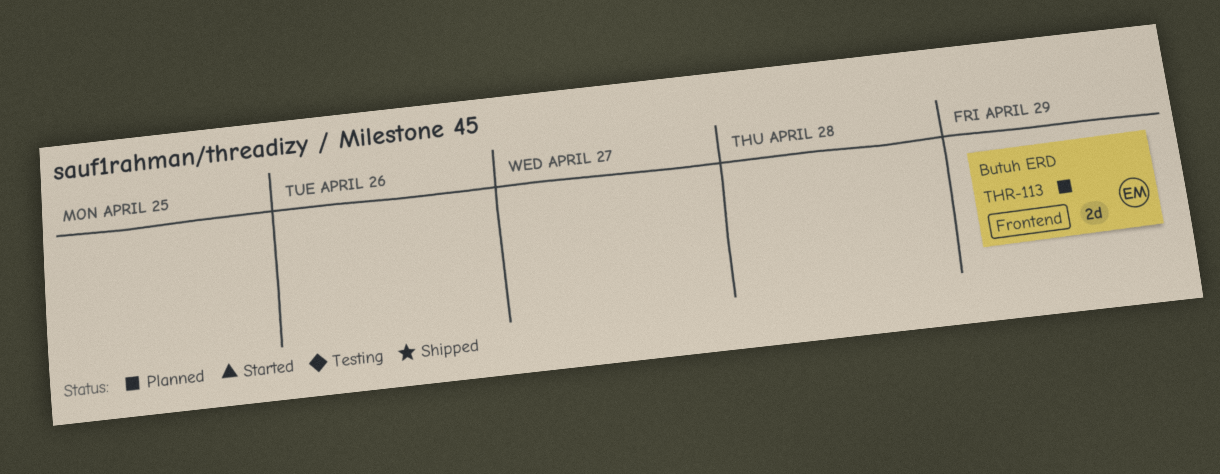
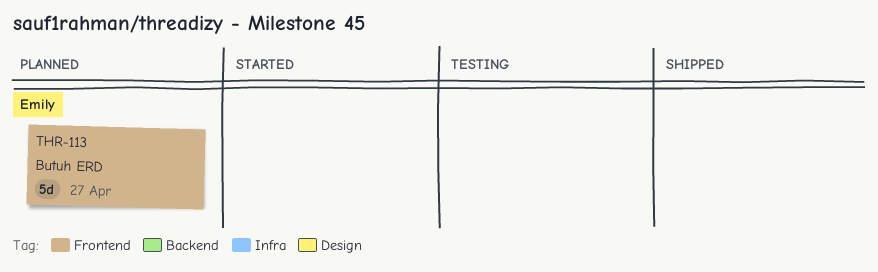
THR-113, estimate: 2d -> 5d
THR-113, due: Apr 29 -> Apr 27

